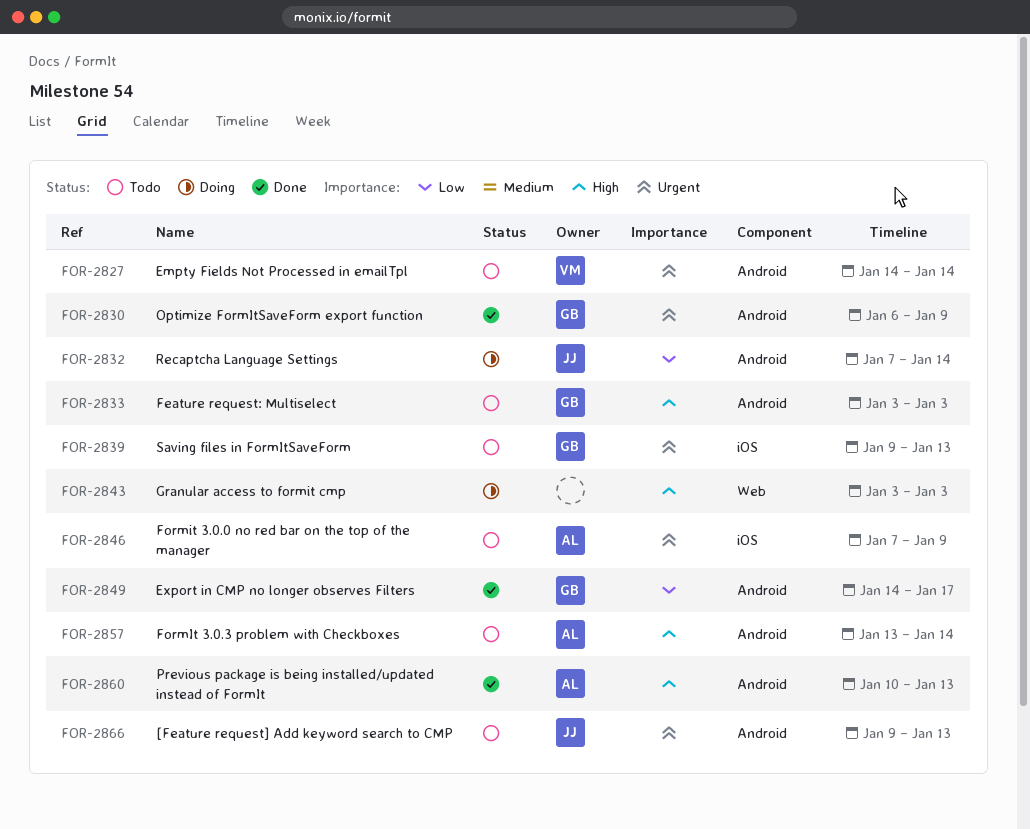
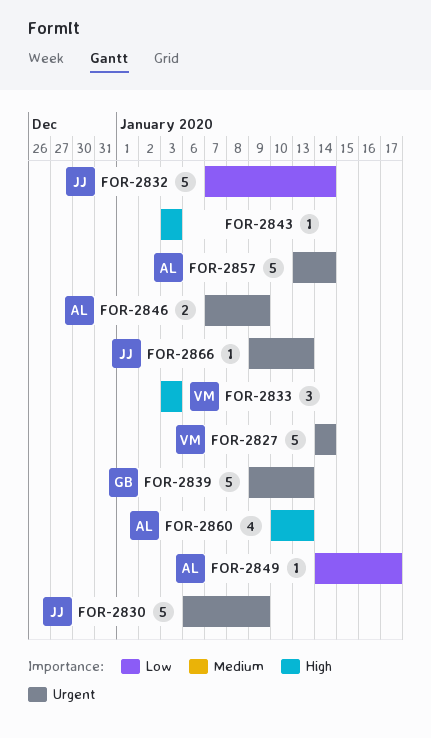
FOR-2830, owner: GB -> JJ
FOR-2833, owner: GB -> VM
FOR-2849, owner: GB -> AL
FOR-2857, priority: High -> Urgent

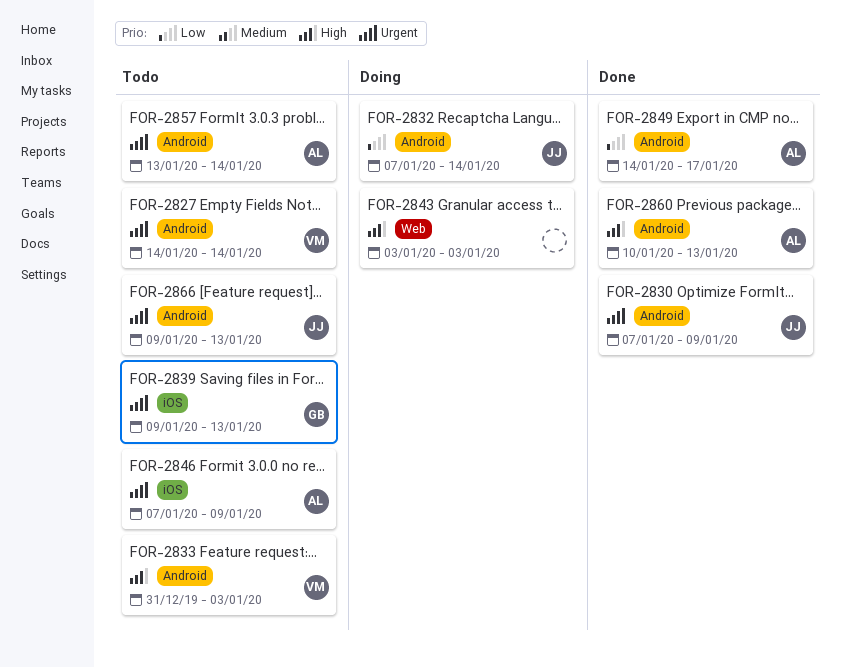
FOR-2830, start: Jan 6 -> Jan 7
FOR-2833, start: Jan 3 -> Dec 31

